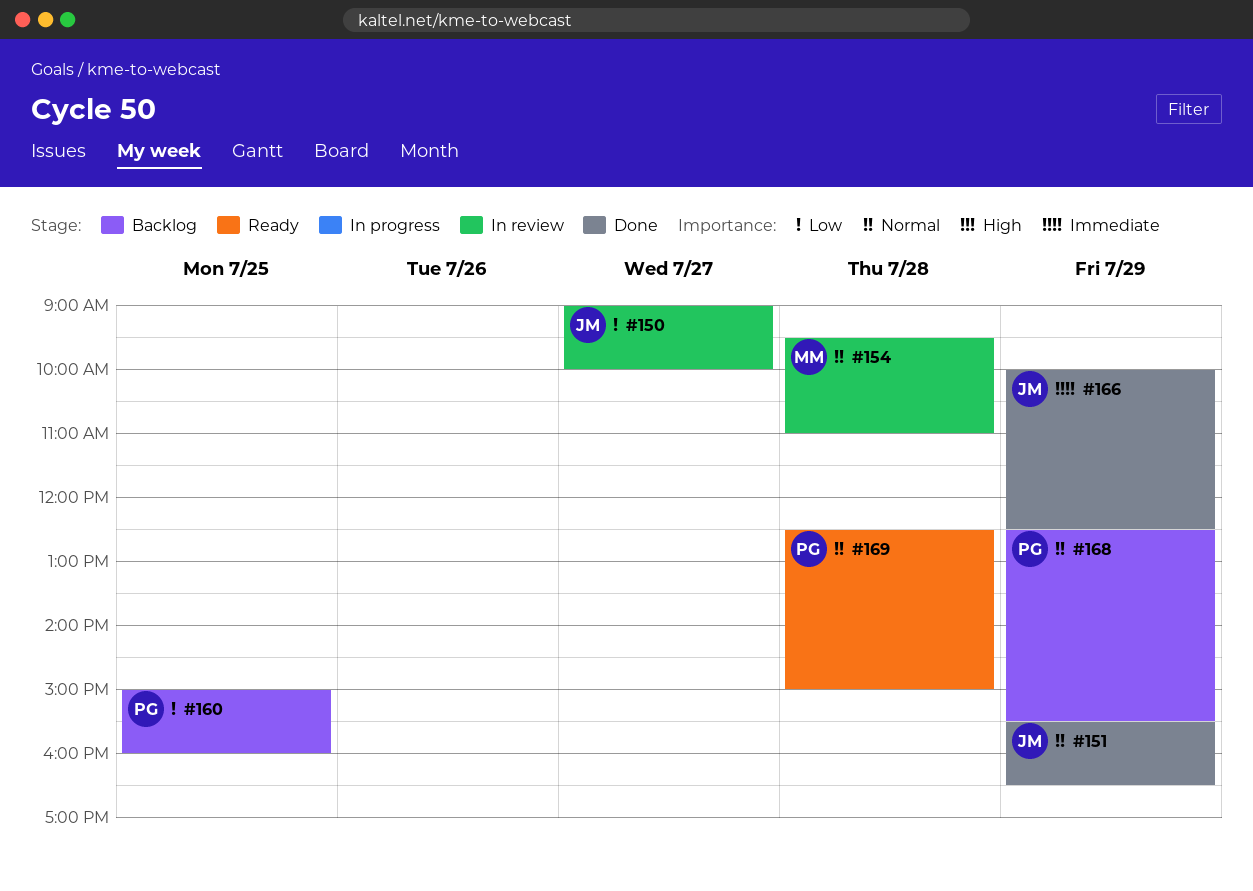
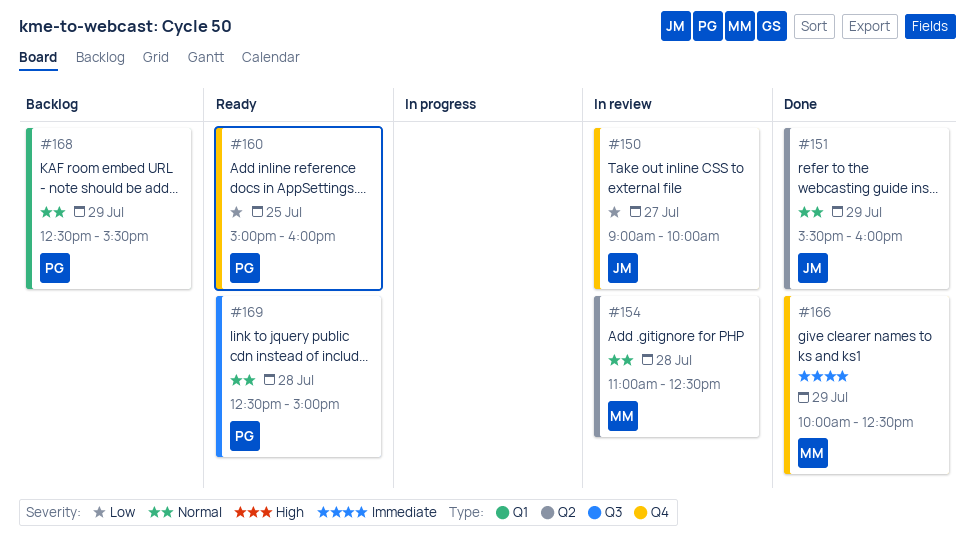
#151, ends: 16:30 -> 16:00
#154, begins: 09:30 -> 11:00
#154, ends: 11:00 -> 12:30
#160, status: Backlog -> Ready
#166, owner: JM -> MM

